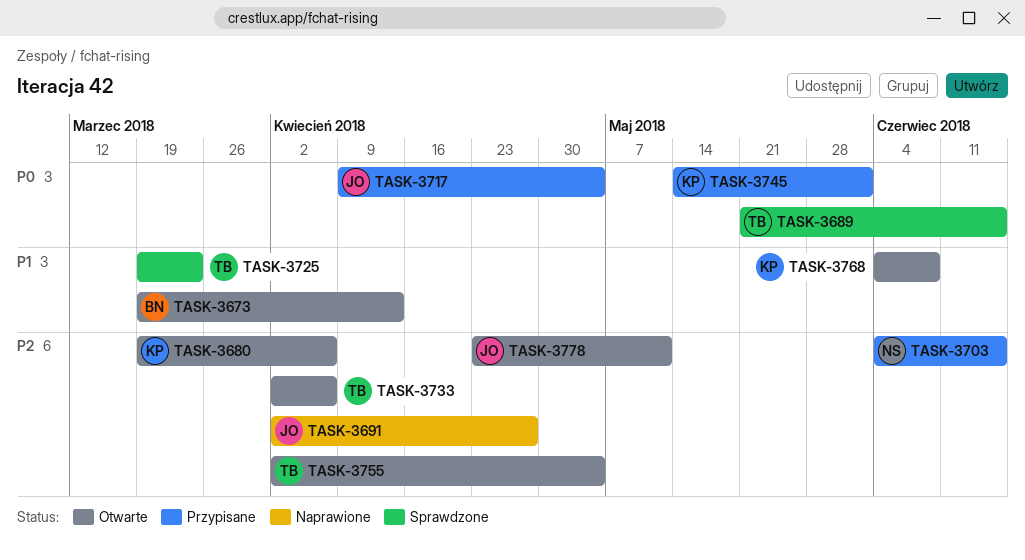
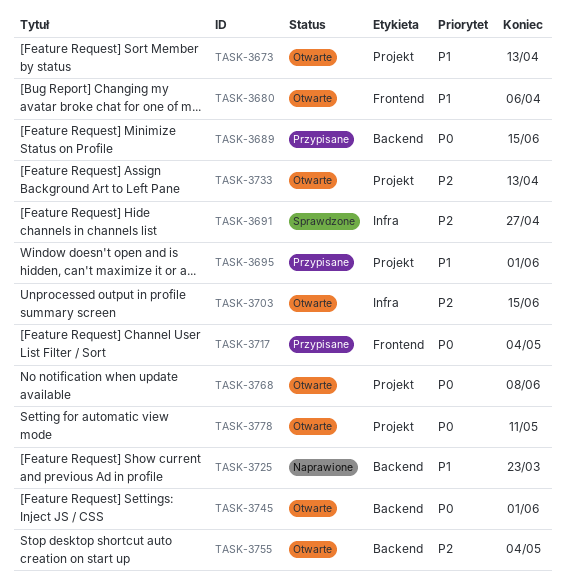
TASK-3680, priority: P2 -> P1
TASK-3689, status: Sprawdzone -> Przypisane
TASK-3691, status: Naprawione -> Sprawdzone
TASK-3695: none -> present
TASK-3703, status: Przypisane -> Otwarte
TASK-3725, status: Sprawdzone -> Naprawione
TASK-3733, due: Apr 6 -> Apr 13
TASK-3745, status: Przypisane -> Otwarte
TASK-3768, priority: P1 -> P0
TASK-3778, priority: P2 -> P0

